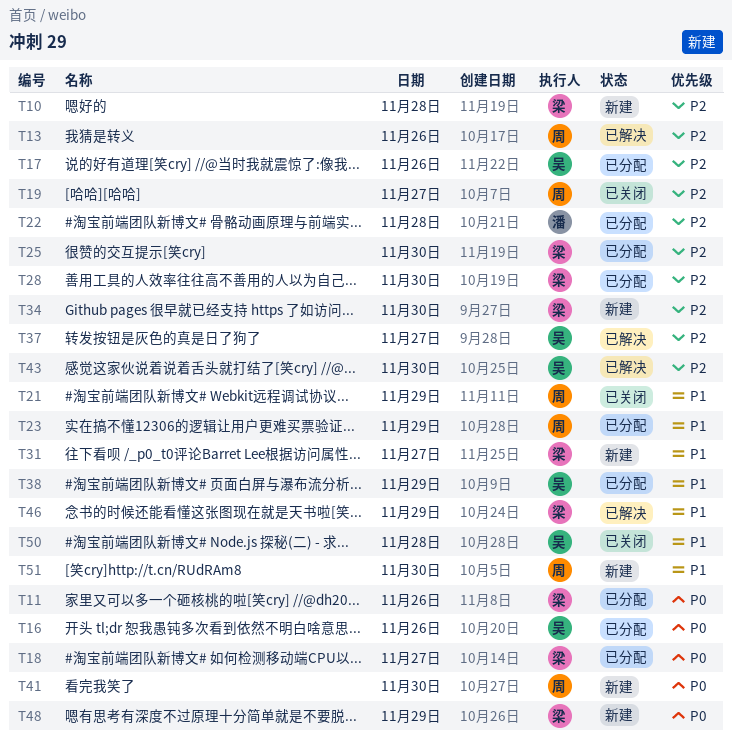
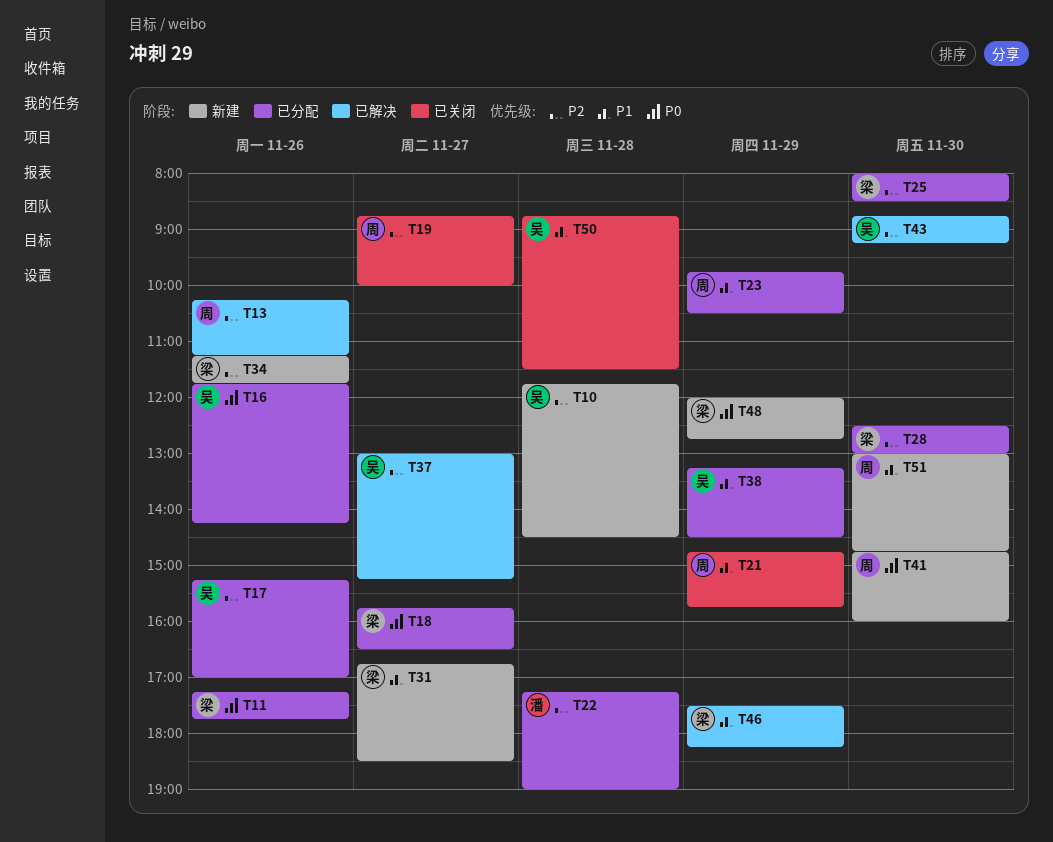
T10, owner: 梁 -> 吴
T34, day: Nov 30 -> Nov 26

